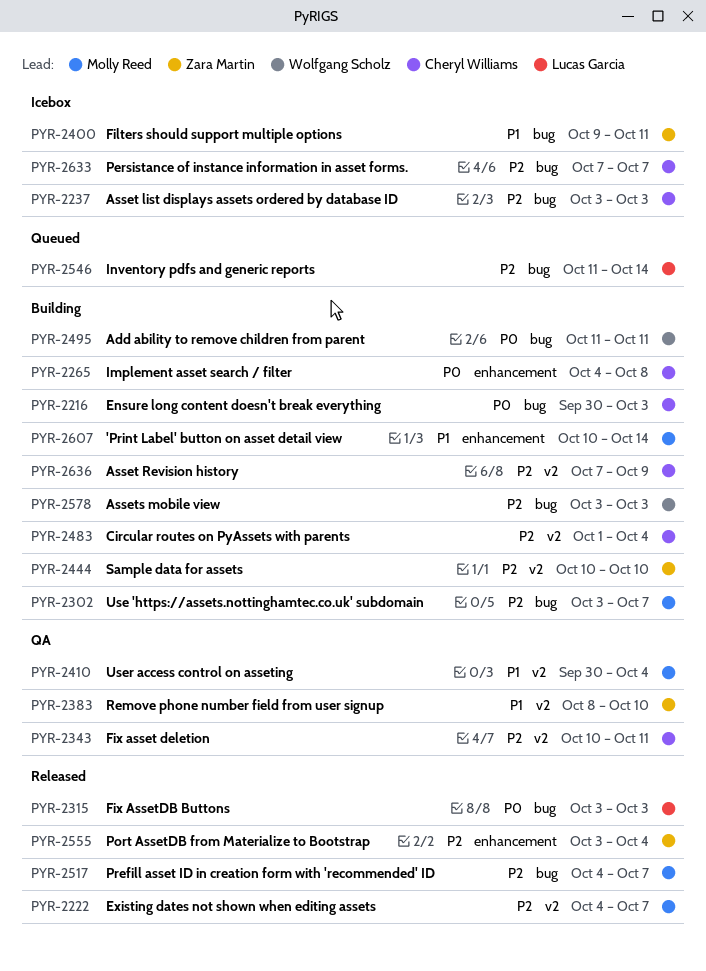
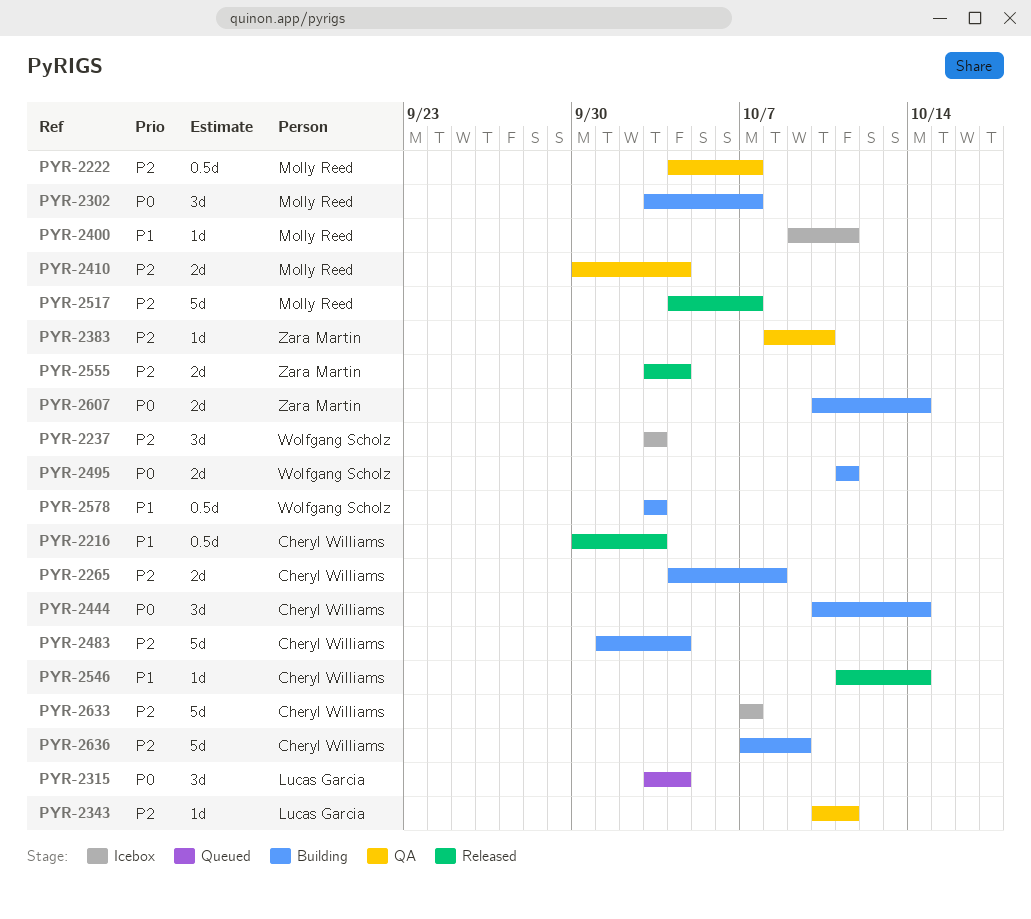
PYR-2216, status: Building -> Released
PYR-2216, priority: P0 -> P1
PYR-2222, status: Released -> QA
PYR-2237, owner: Cheryl Williams -> Wolfgang Scholz
PYR-2265, priority: P0 -> P2
PYR-2302, priority: P2 -> P0
PYR-2315, status: Released -> Queued
PYR-2315, due: Oct 3 -> Oct 4
PYR-2343, owner: Cheryl Williams -> Lucas Garcia
PYR-2383, priority: P1 -> P2
PYR-2400, owner: Zara Martin -> Molly Reed
PYR-2410, priority: P1 -> P2
PYR-2444, owner: Zara Martin -> Cheryl Williams
PYR-2444, priority: P2 -> P0
PYR-2444, due: Oct 10 -> Oct 14
PYR-2546, status: Queued -> Released
PYR-2546, owner: Lucas Garcia -> Cheryl Williams
PYR-2546, priority: P2 -> P1
PYR-2578, priority: P2 -> P1
PYR-2607, owner: Molly Reed -> Zara Martin
PYR-2607, priority: P1 -> P0

